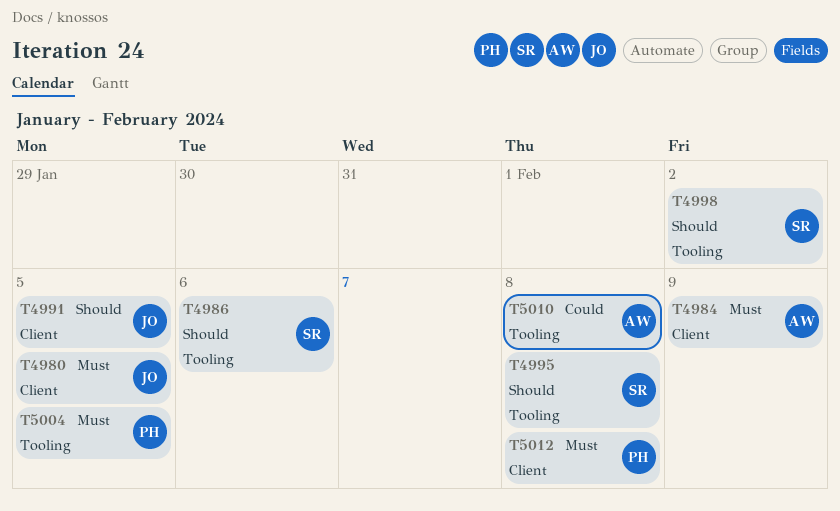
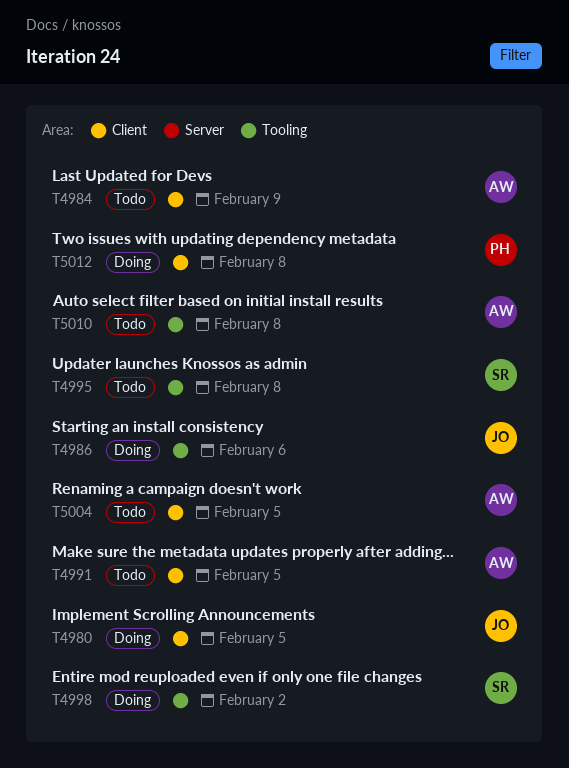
T4986, owner: SR -> JO
T4991, owner: JO -> AW
T5004, owner: PH -> AW
T5004, label: Tooling -> Client

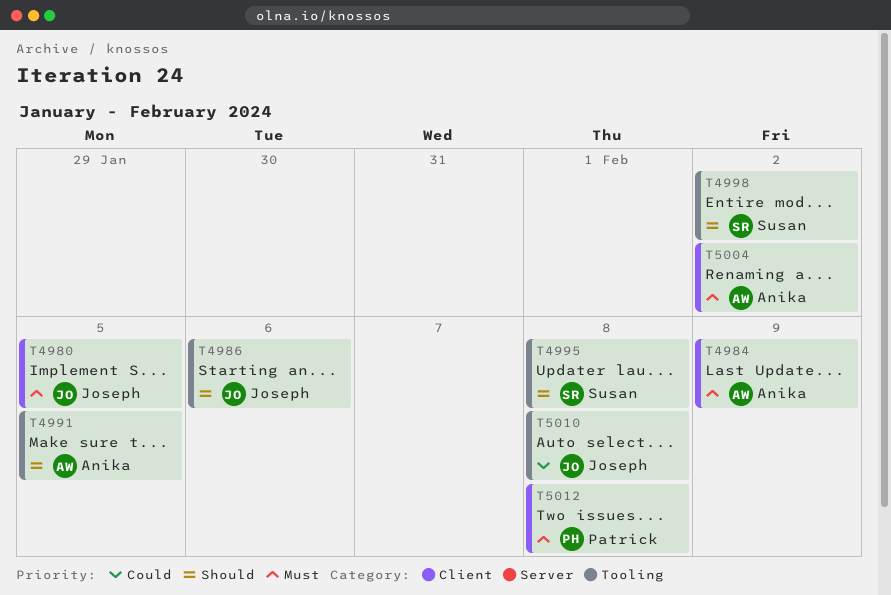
T4991, label: Client -> Tooling
T5004, due: Feb 5 -> Feb 2
T5010, owner: Anika -> Joseph

